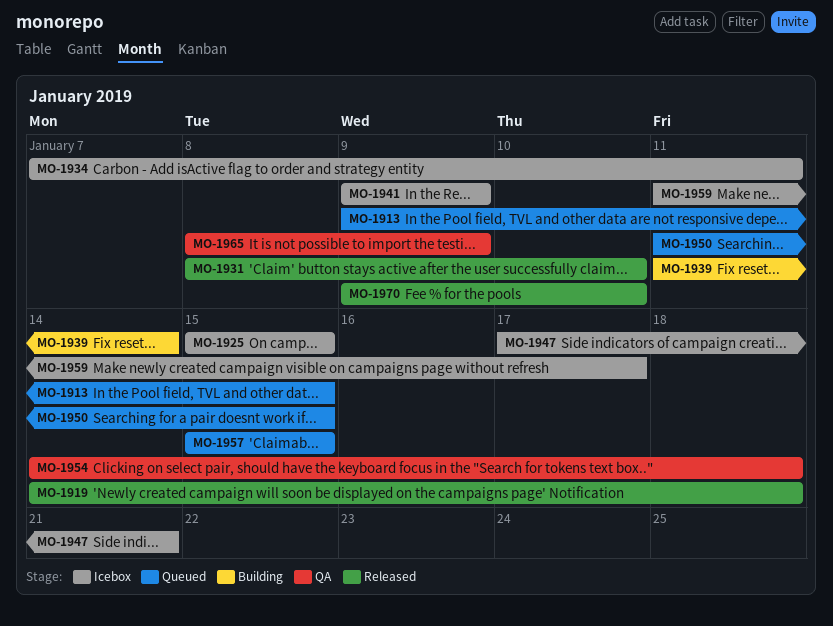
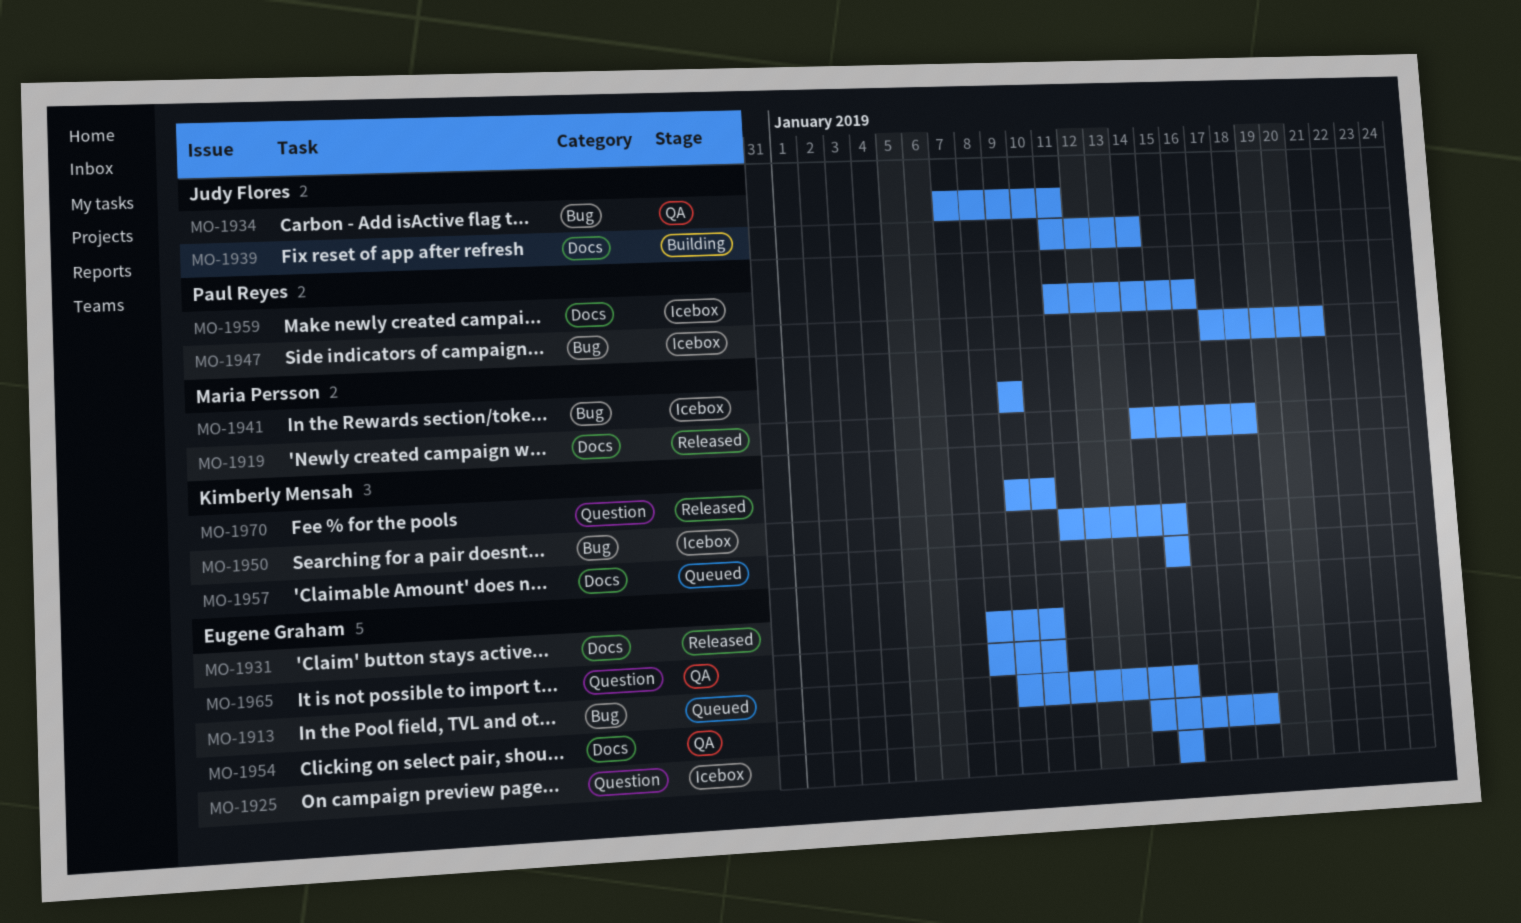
MO-1934, status: Icebox -> QA
MO-1950, status: Queued -> Icebox
MO-1959, due: Jan 17 -> Jan 16
MO-1965, due: Jan 9 -> Jan 10

